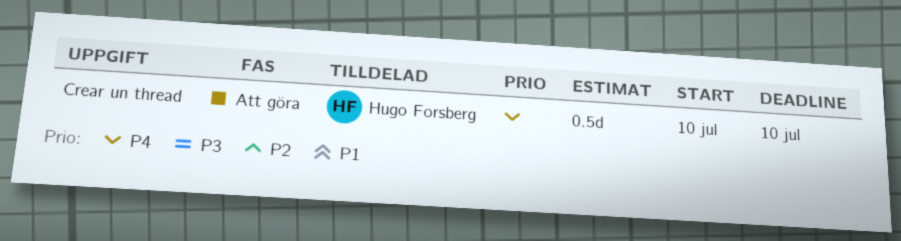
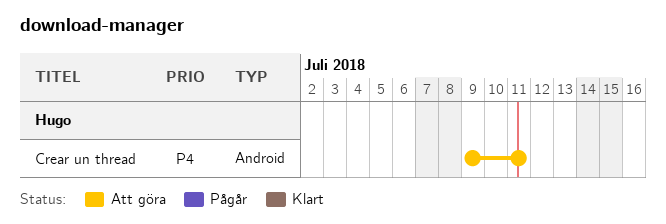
Crear un thread, start: Jul 10 -> Jul 9
Crear un thread, due: Jul 10 -> Jul 11

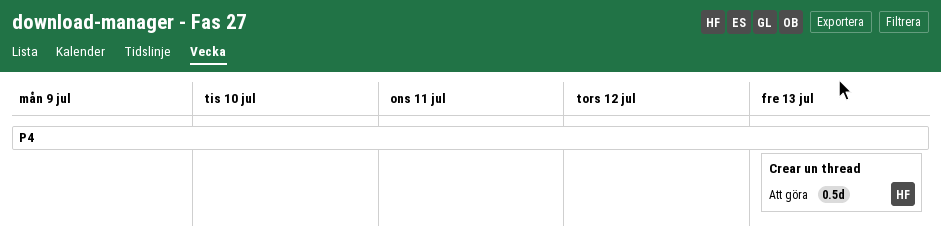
Crear un thread, due: Jul 11 -> Jul 13

